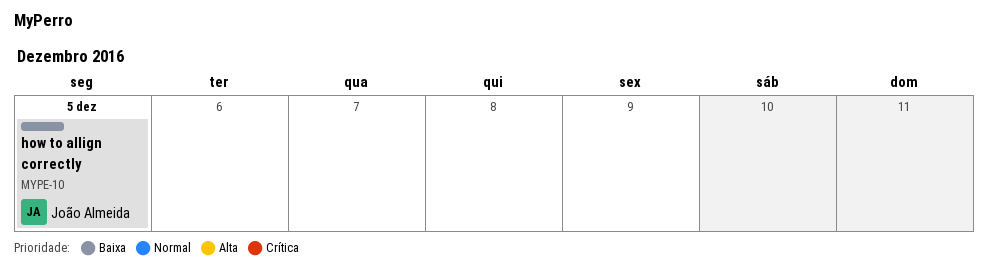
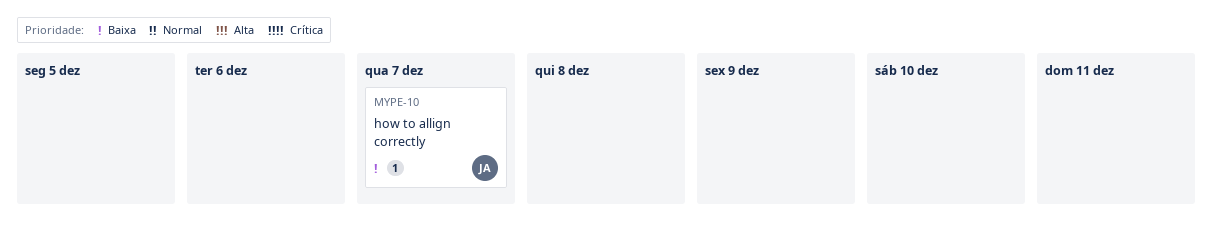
MYPE-10, due: Dec 5 -> Dec 7

